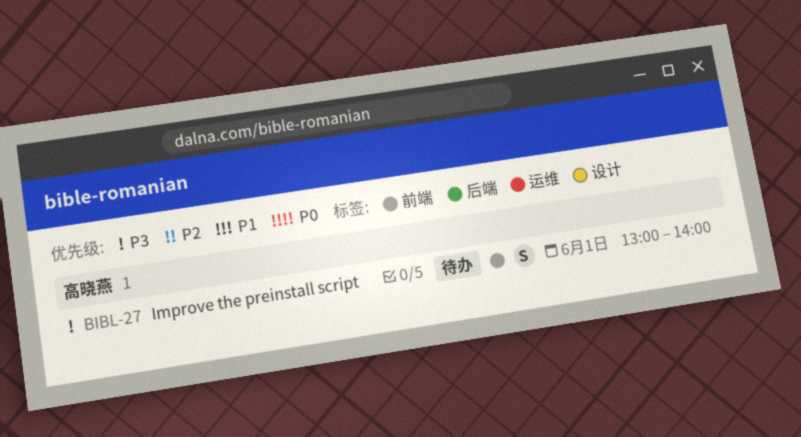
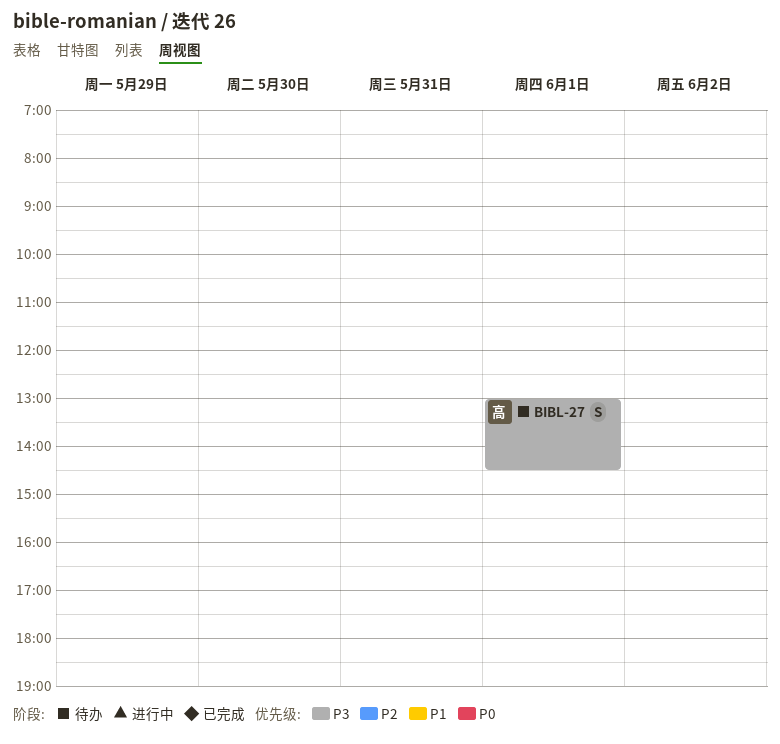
BIBL-27, ends: 14:00 -> 14:30

